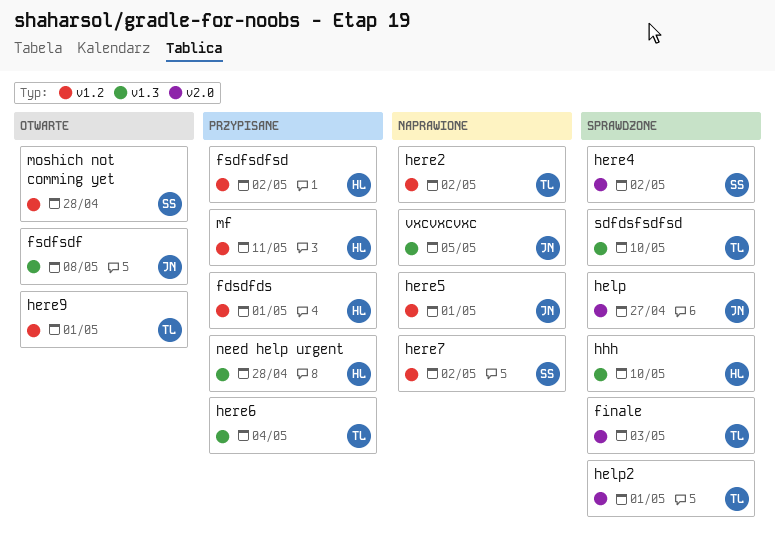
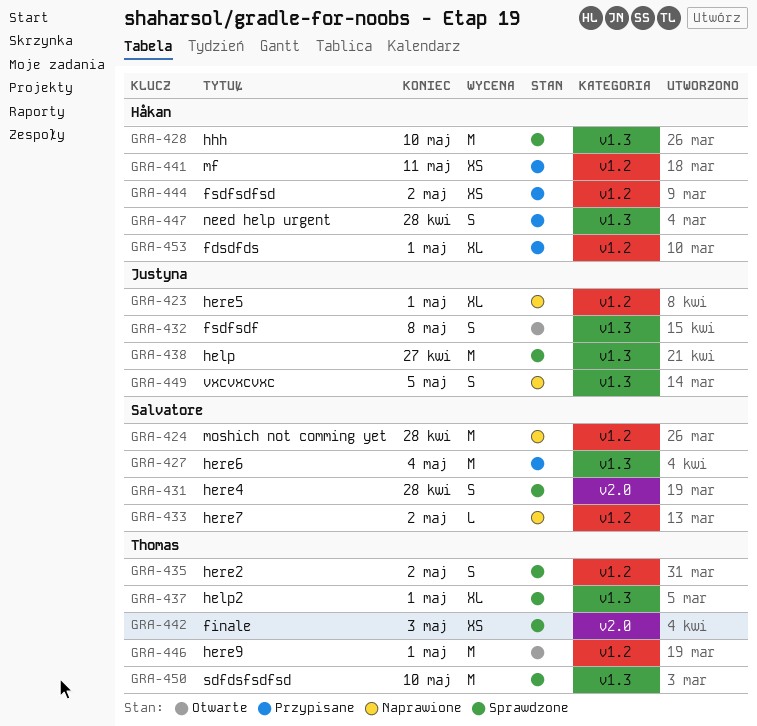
help, label: v2.0 -> v1.3
help2, label: v2.0 -> v1.3
here2, status: Naprawione -> Sprawdzone
here4, due: May 2 -> Apr 28
here6, owner: Thomas -> Salvatore
moshich not comming yet, status: Otwarte -> Naprawione

